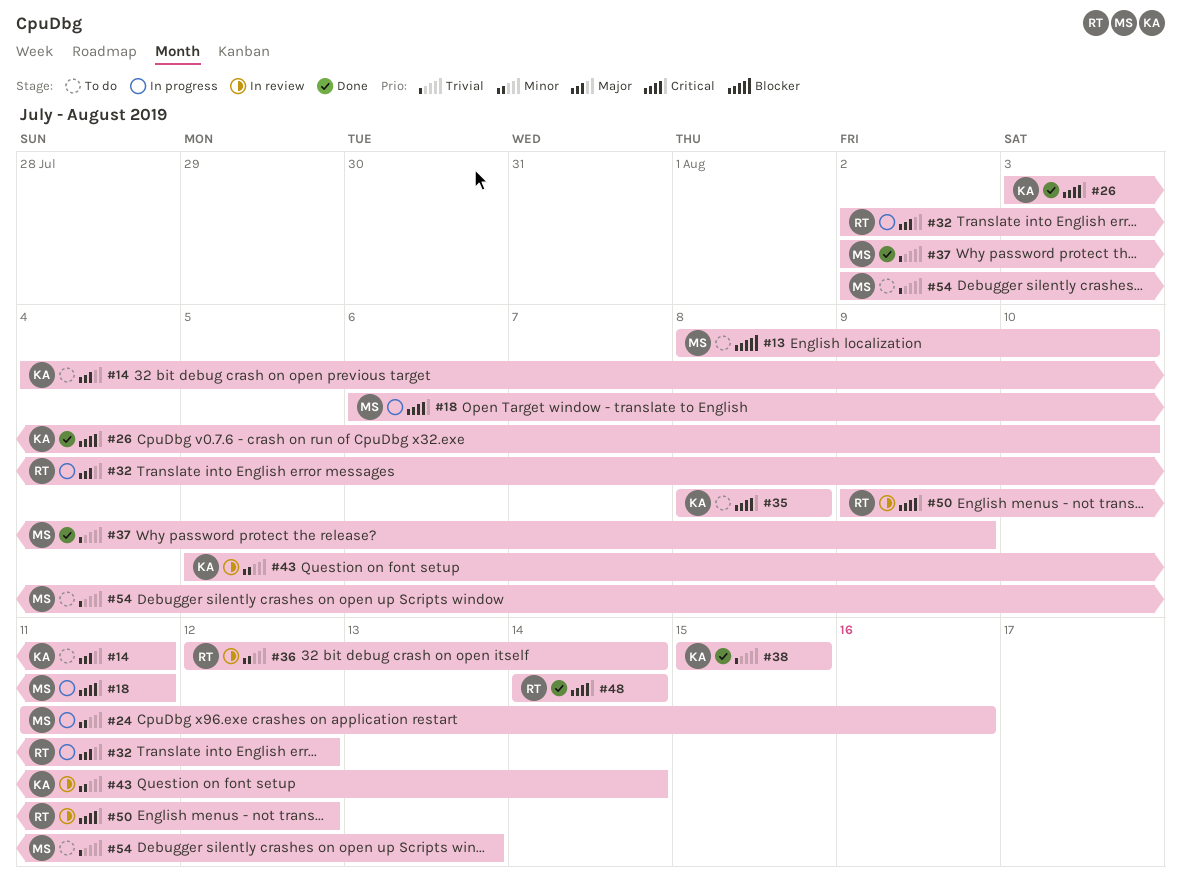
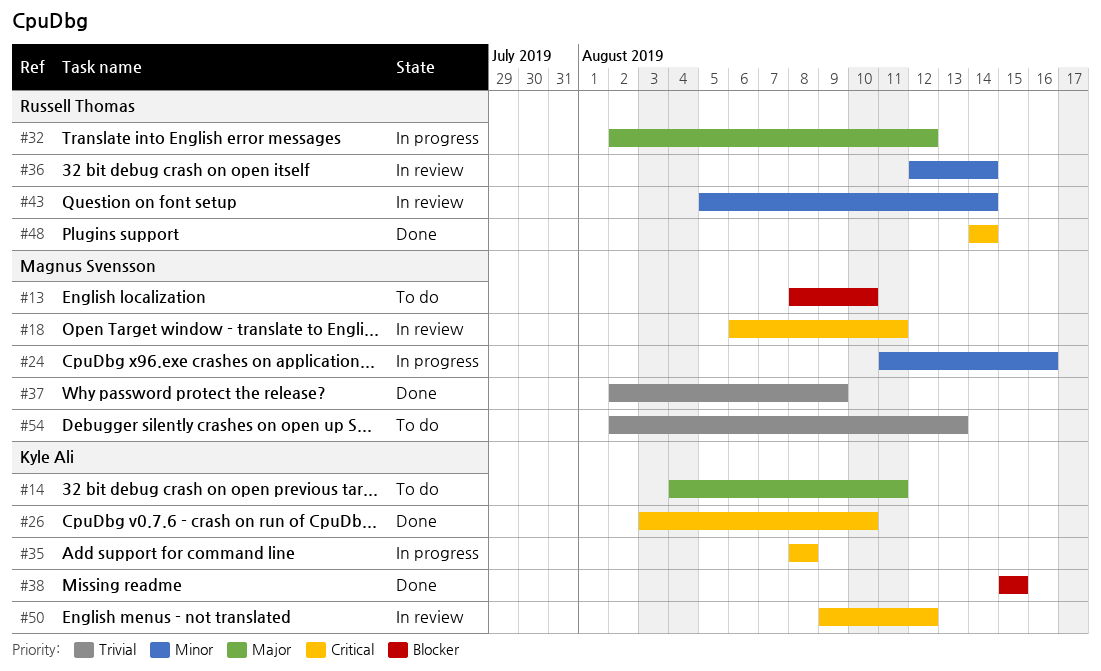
#18, status: In progress -> In review
#35, status: To do -> In progress
#38, priority: Trivial -> Blocker
#43, owner: Kyle Ali -> Russell Thomas
#50, owner: Russell Thomas -> Kyle Ali

